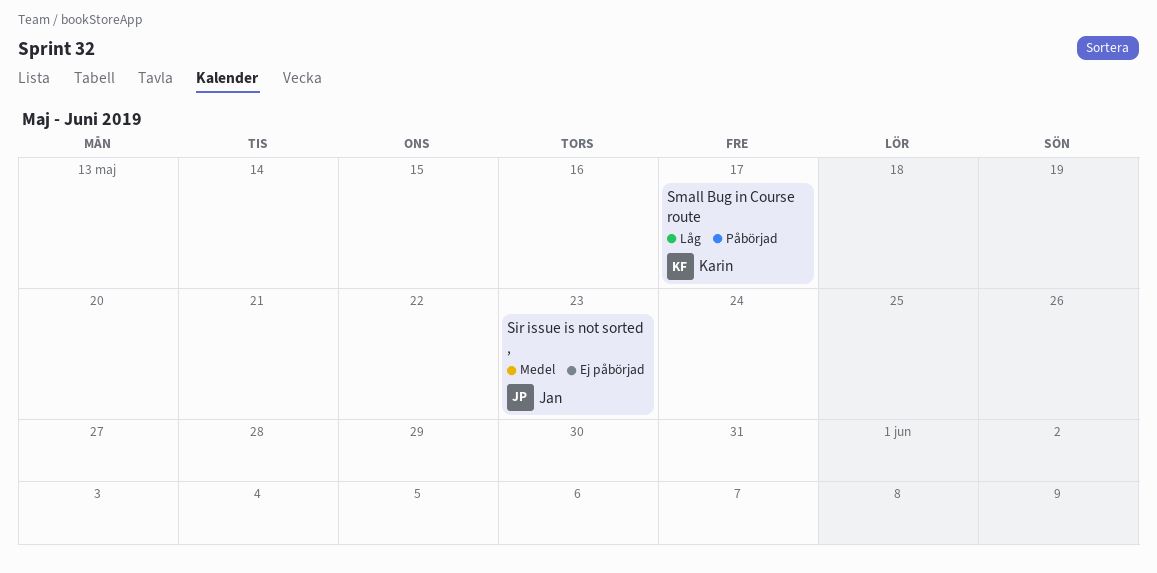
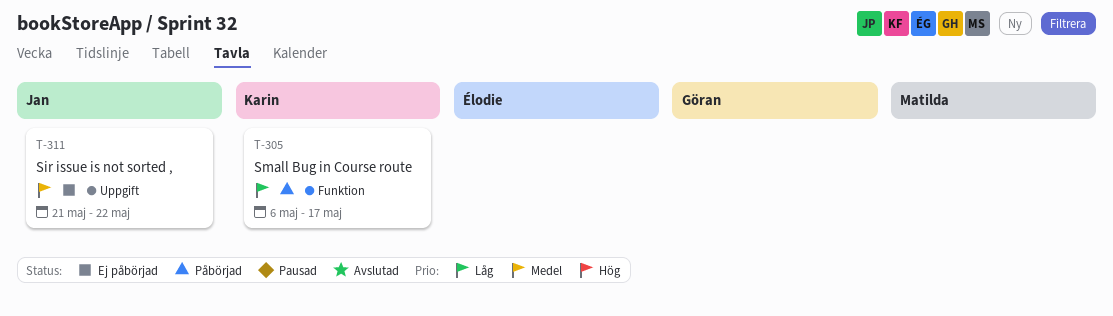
Sir issue is not sorted ,, due: May 23 -> May 22

